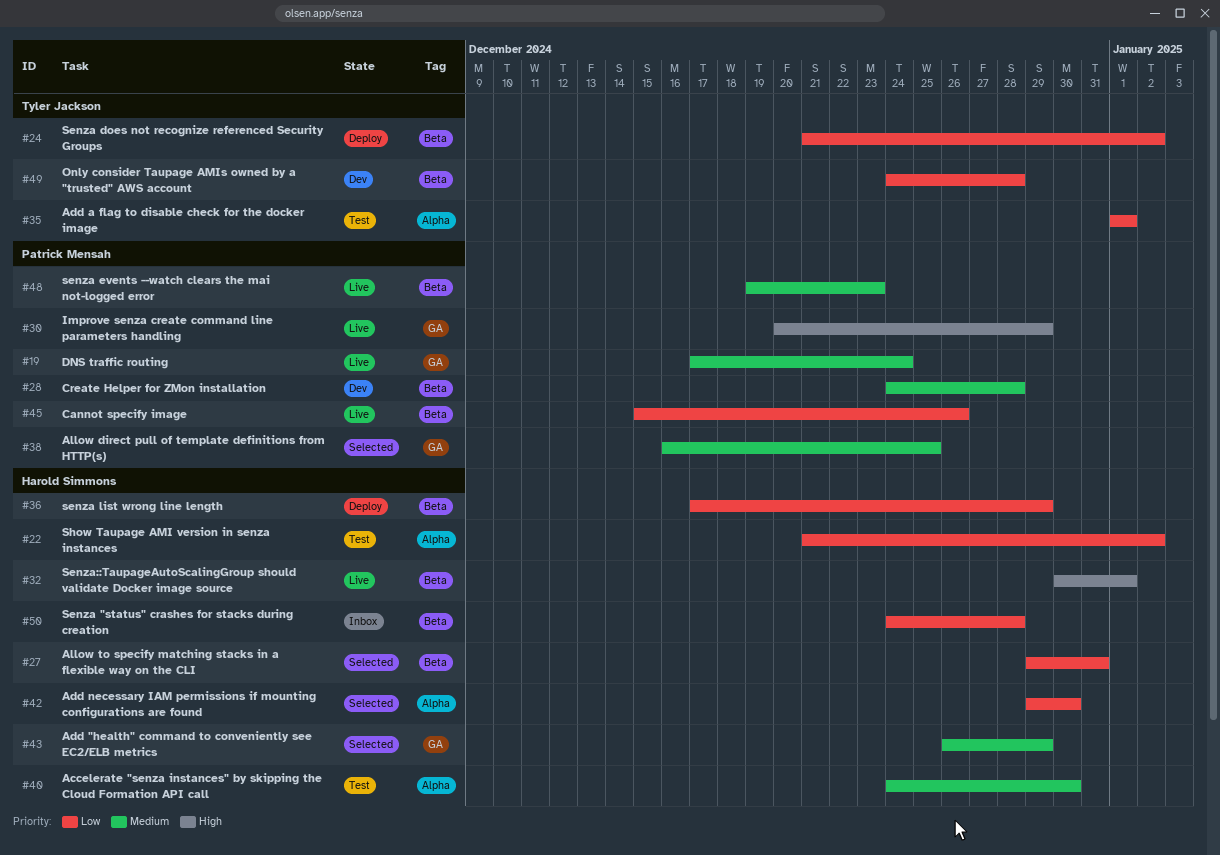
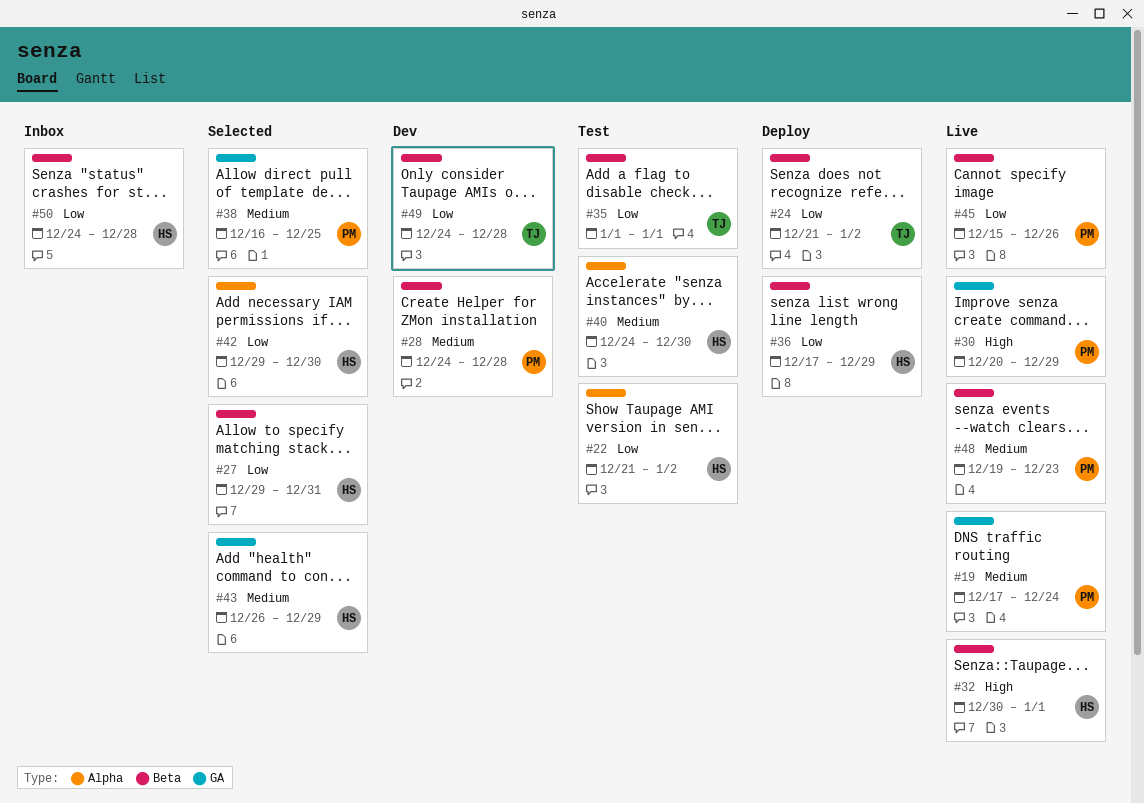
#35, label: Alpha -> Beta

